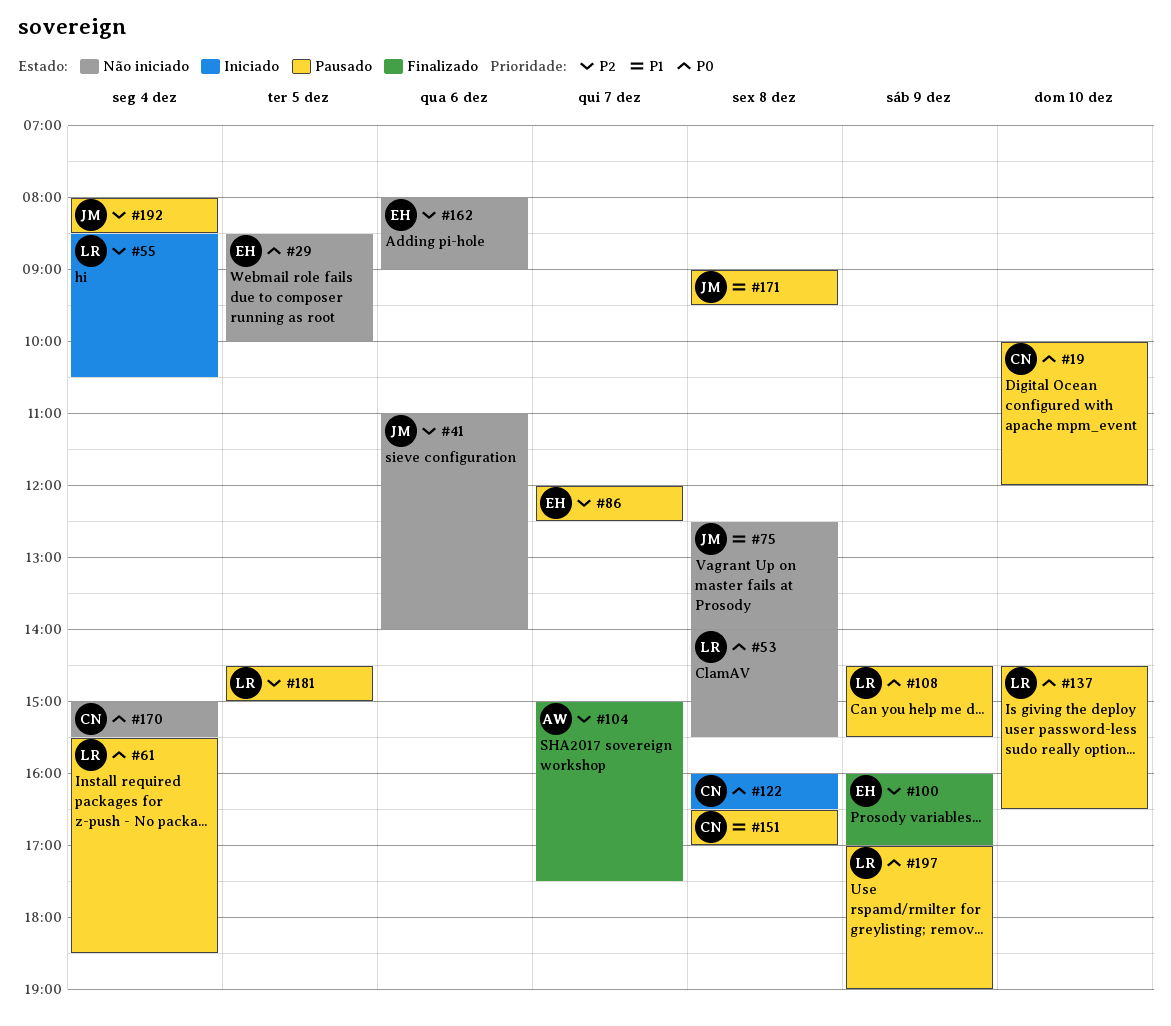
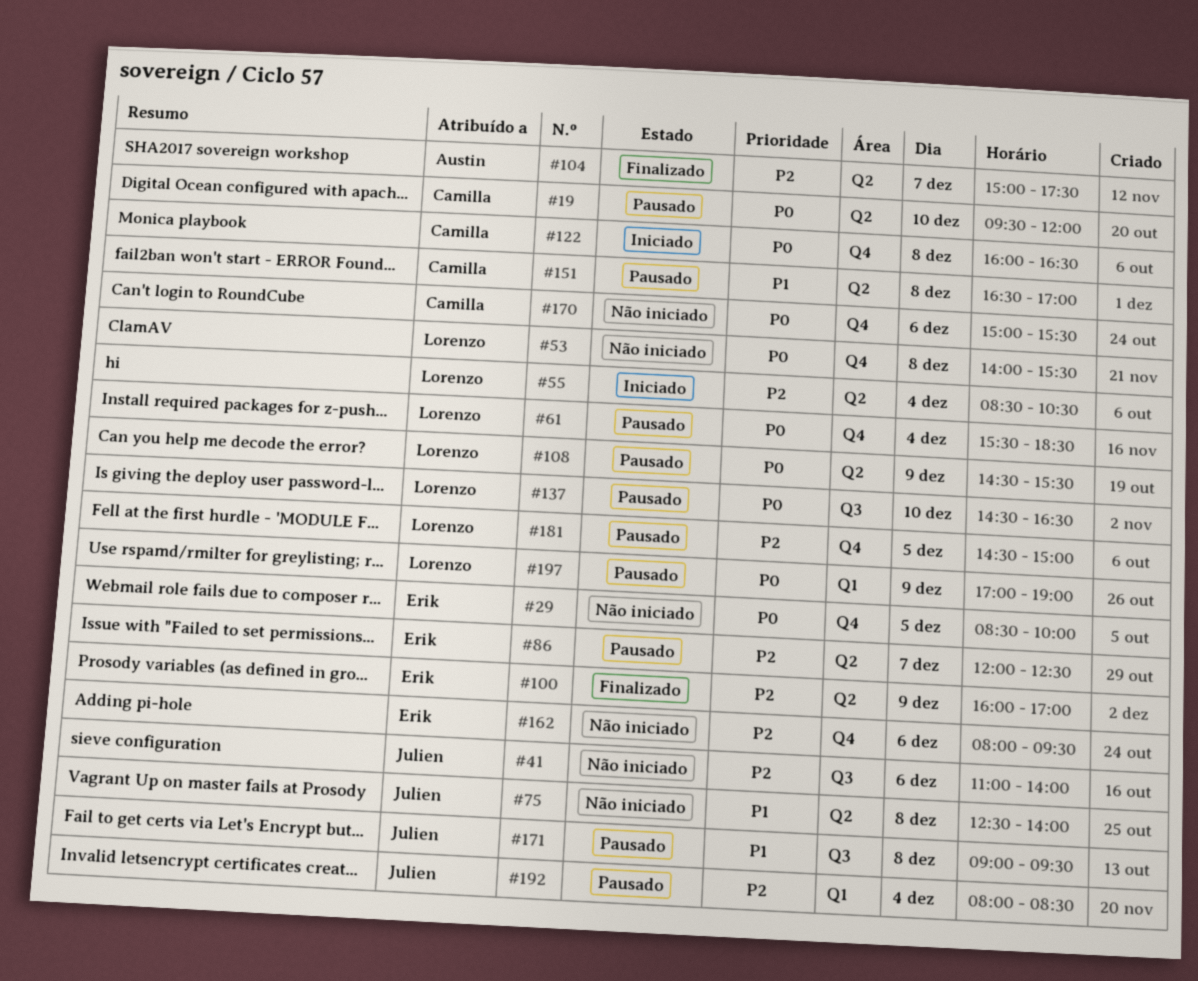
#19, begins: 10:00 -> 09:30
#162, ends: 09:00 -> 09:30
#170, day: Dec 4 -> Dec 6

